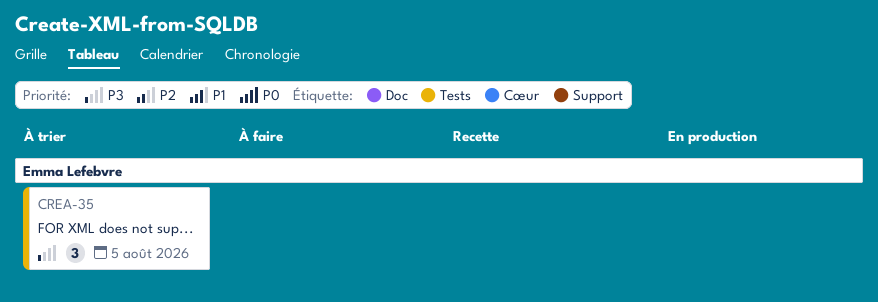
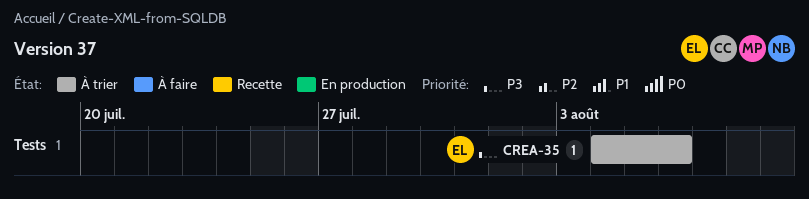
CREA-35, estimate: 3 -> 1
CREA-35, due: Aug 5 -> Aug 6

